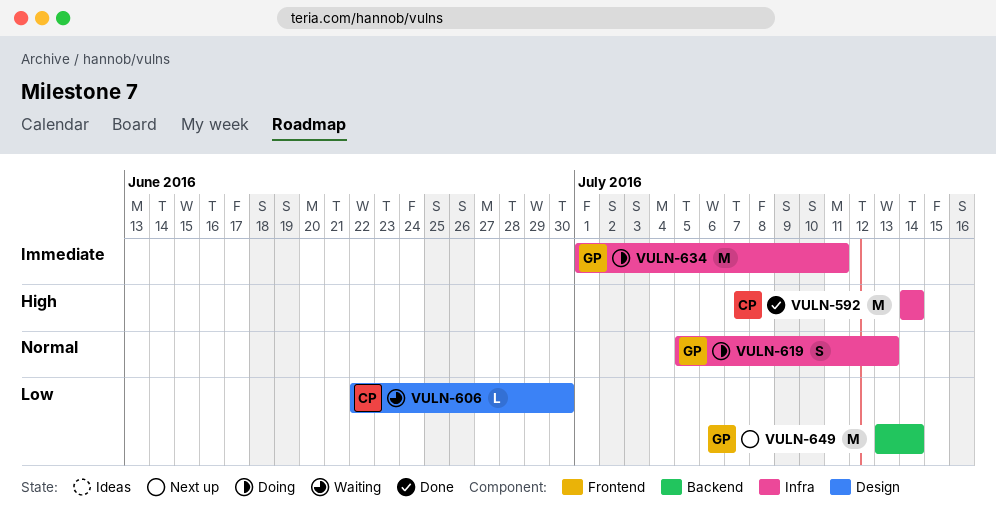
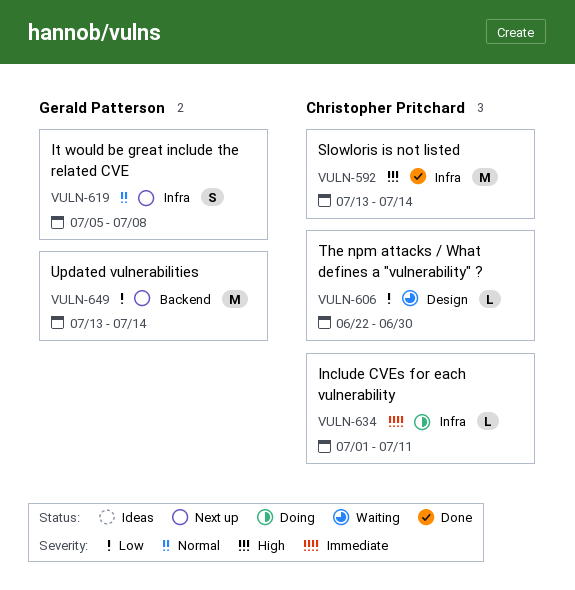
VULN-592, start: Jul 14 -> Jul 13
VULN-619, status: Doing -> Next up
VULN-619, due: Jul 13 -> Jul 8
VULN-634, owner: Gerald Patterson -> Christopher Pritchard
VULN-634, estimate: M -> L

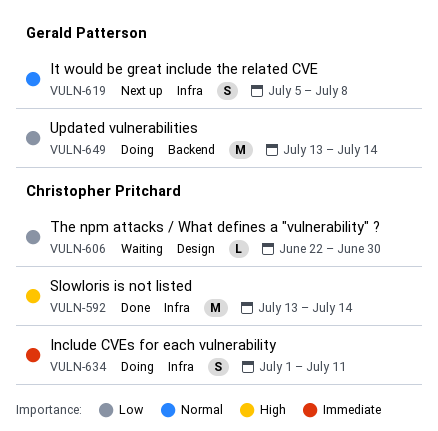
VULN-634, estimate: L -> S
VULN-649, status: Next up -> Doing

